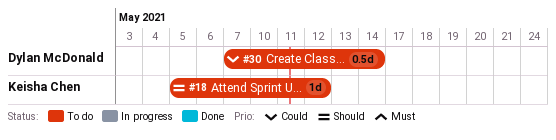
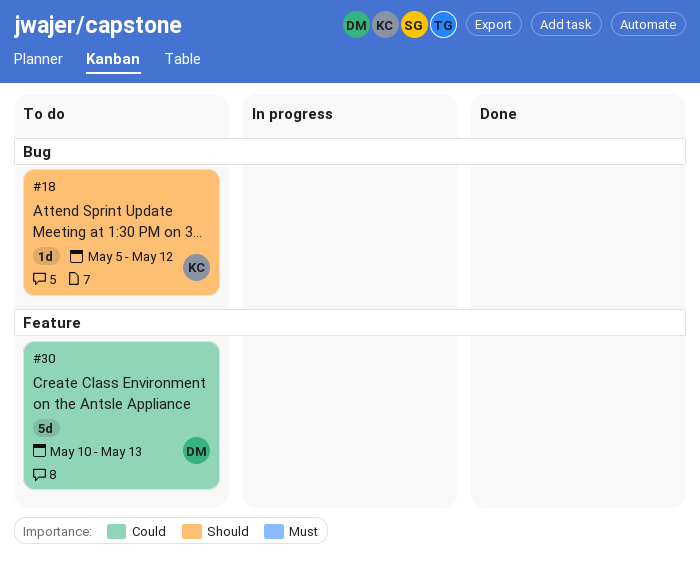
#30, estimate: 0.5d -> 5d
#30, start: May 7 -> May 10
#30, due: May 14 -> May 13

